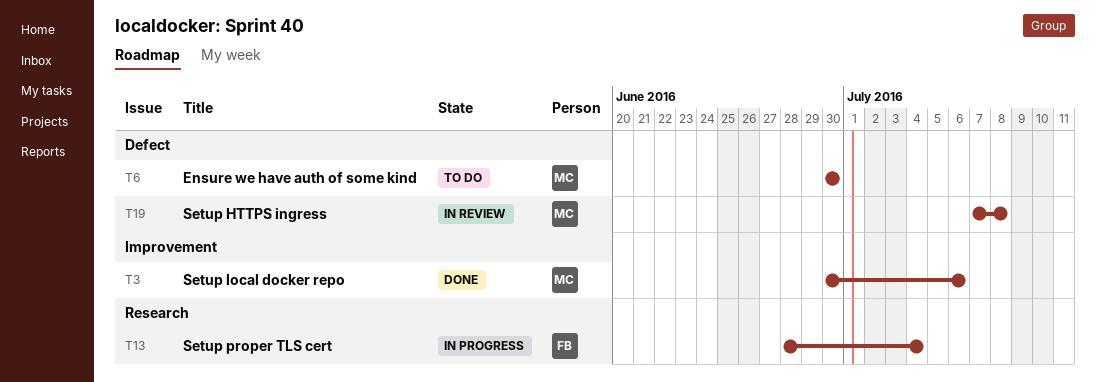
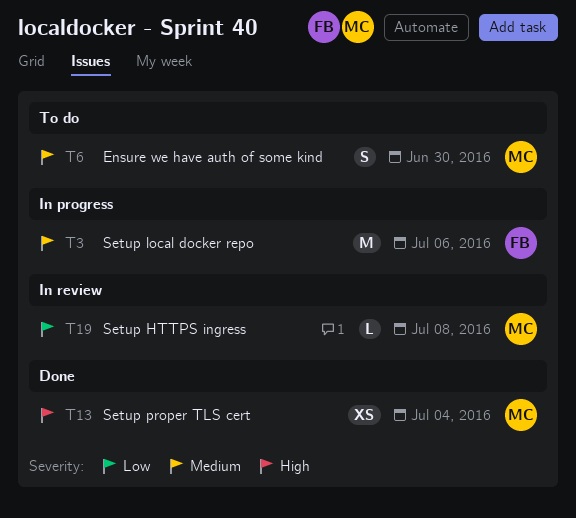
T3, status: Done -> In progress
T3, owner: MC -> FB
T13, status: In progress -> Done
T13, owner: FB -> MC

